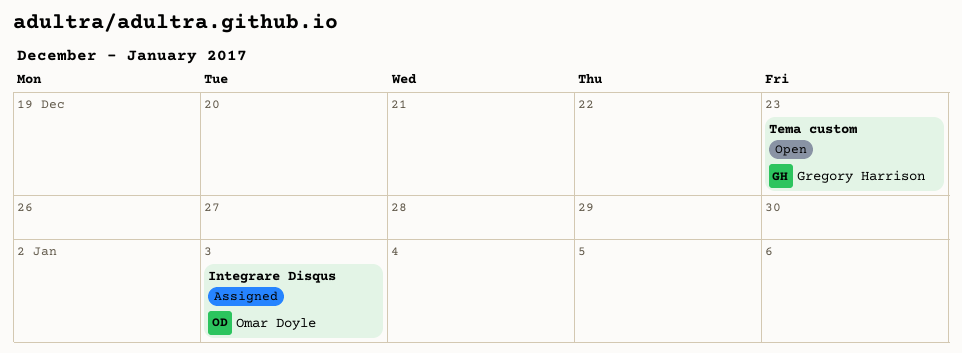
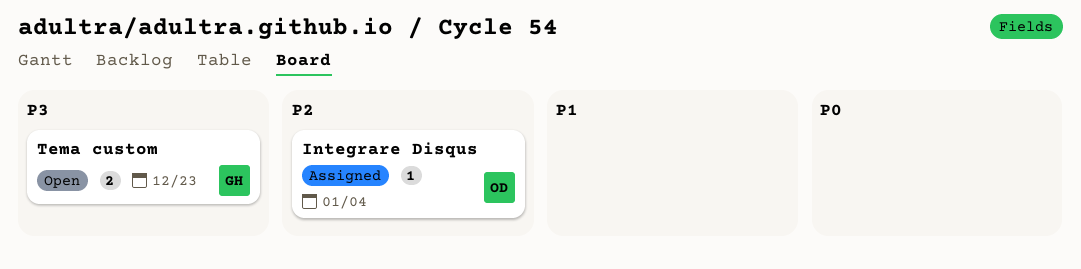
Integrare Disqus, due: Jan 3 -> Jan 4

